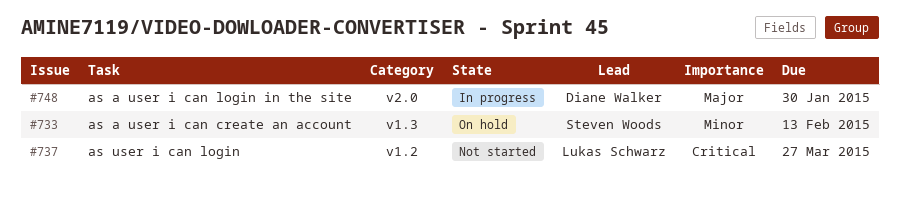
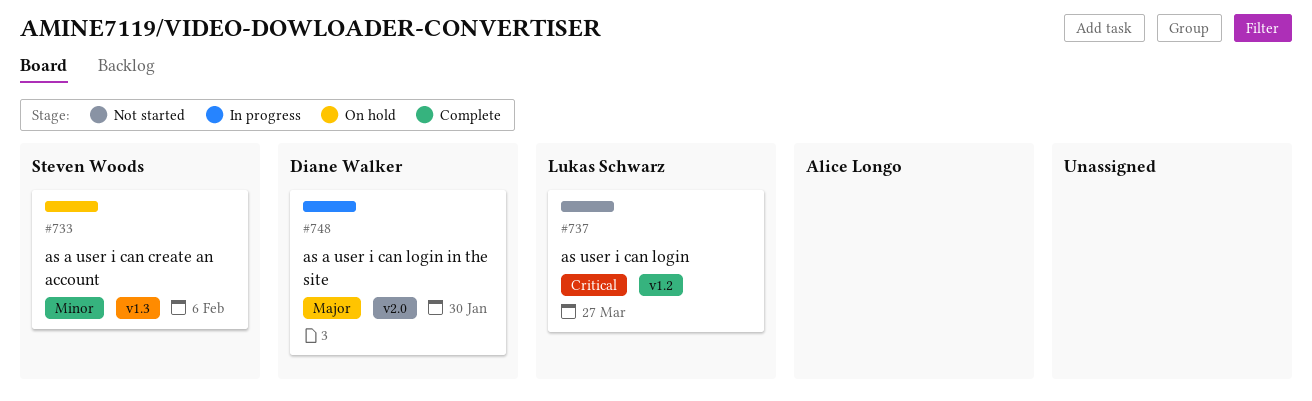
#733, due: Feb 13 -> Feb 6

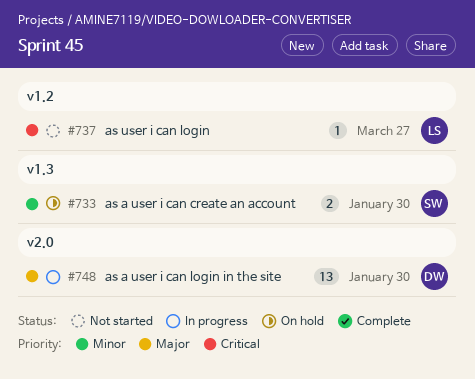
#733, due: Feb 6 -> Jan 30

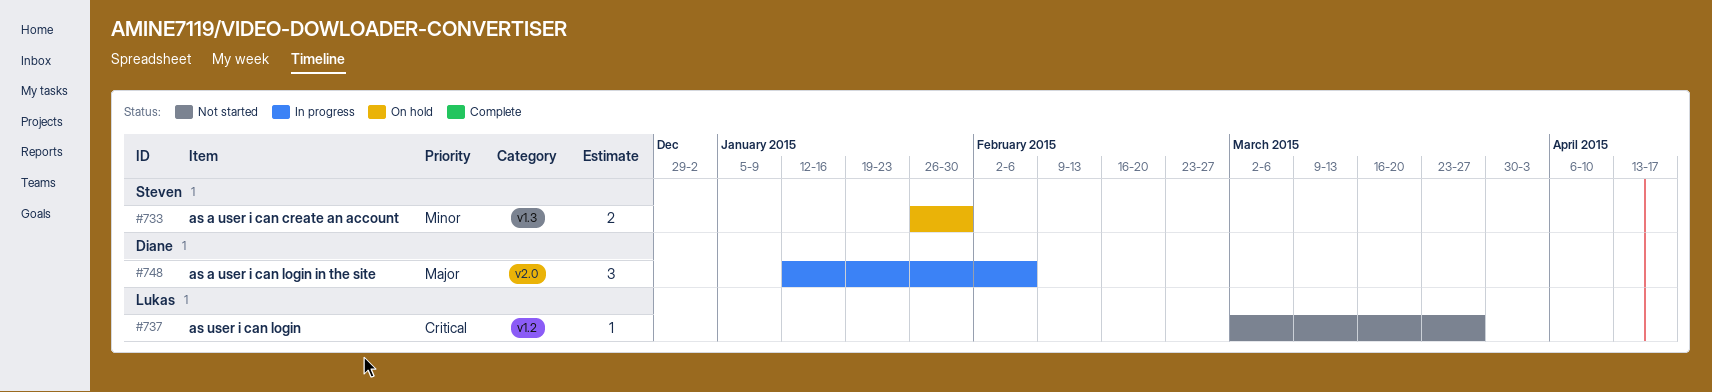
#748, estimate: 13 -> 3
#748, due: Jan 30 -> Feb 6

